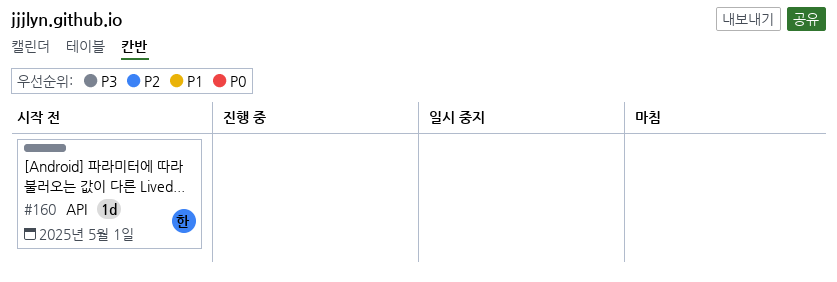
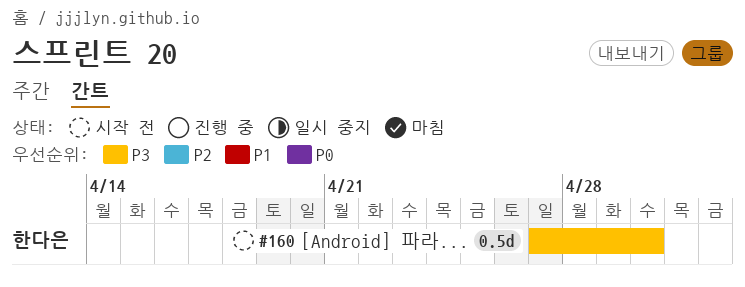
#160, estimate: 1d -> 0.5d
#160, due: May 1 -> Apr 30

